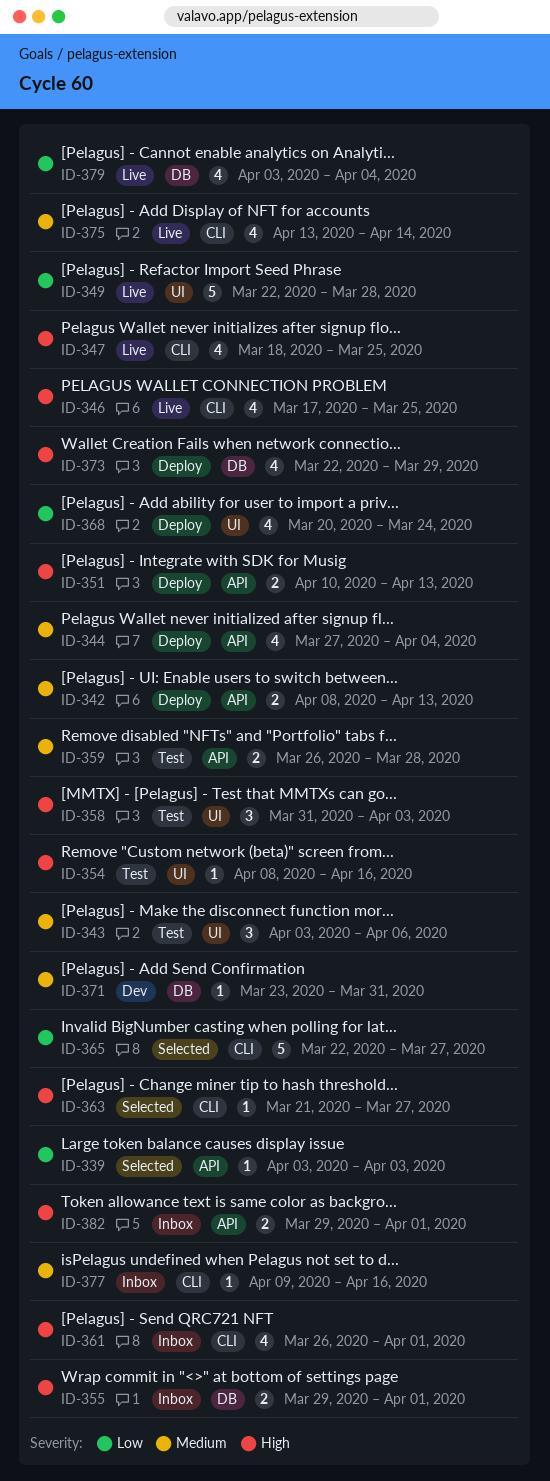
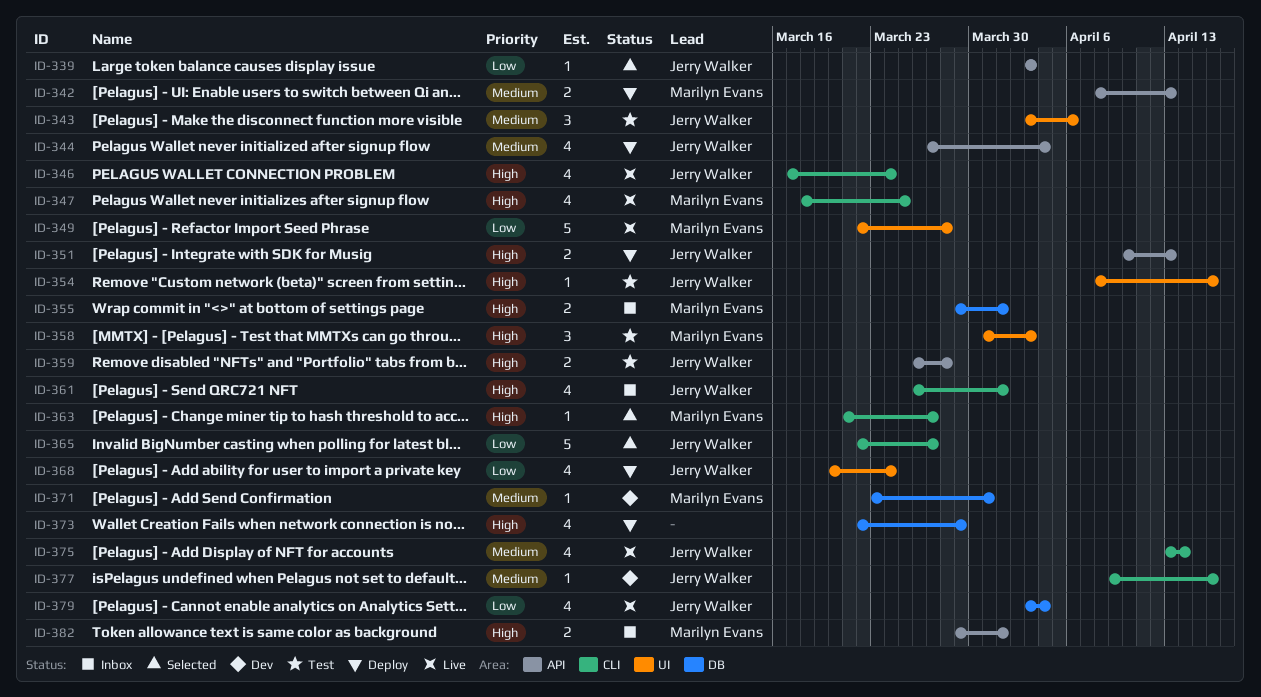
ID-346, due: Mar 25 -> Mar 24
ID-359, priority: Medium -> High
ID-377, status: Inbox -> Dev

